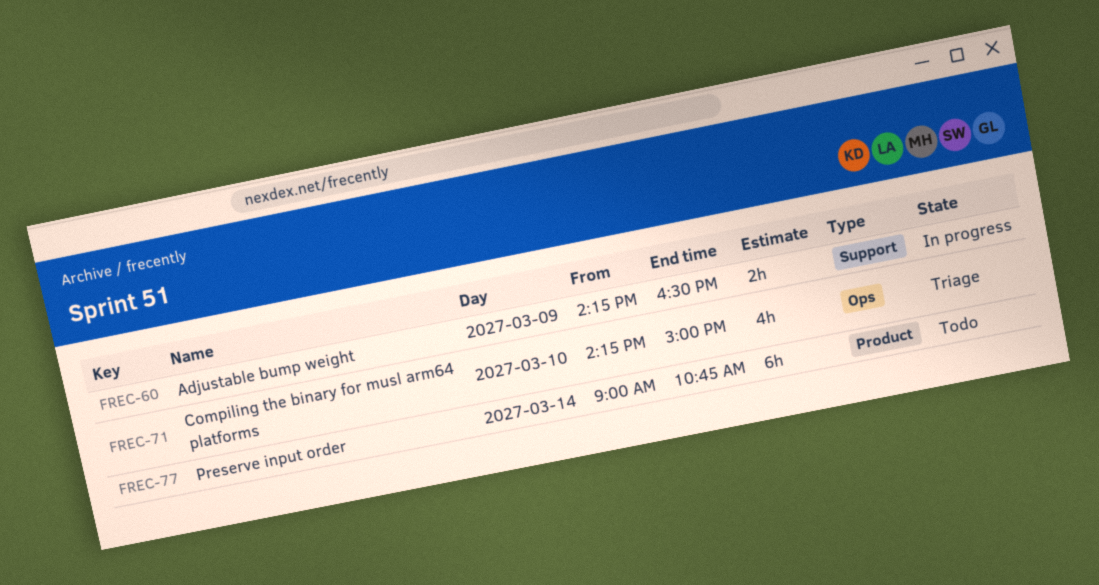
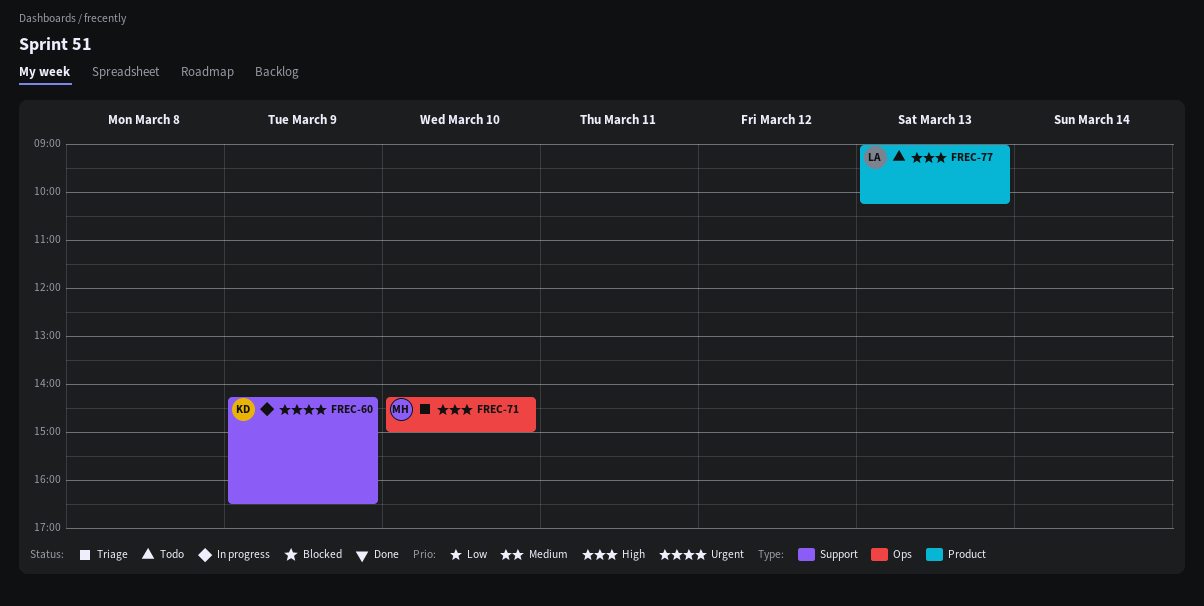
FREC-77, day: Mar 14 -> Mar 13
FREC-77, ends: 10:45 -> 10:15

